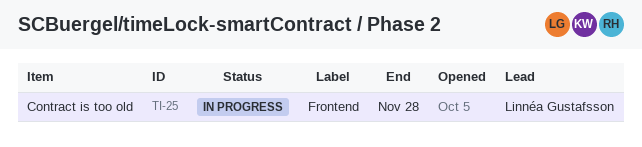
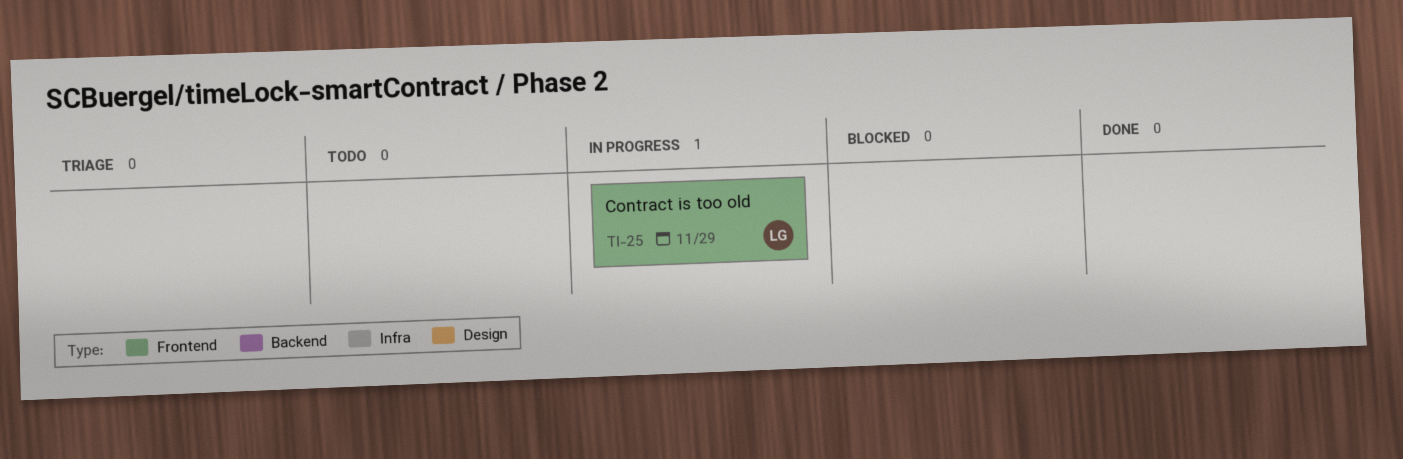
TI-25, due: Nov 28 -> Nov 29

